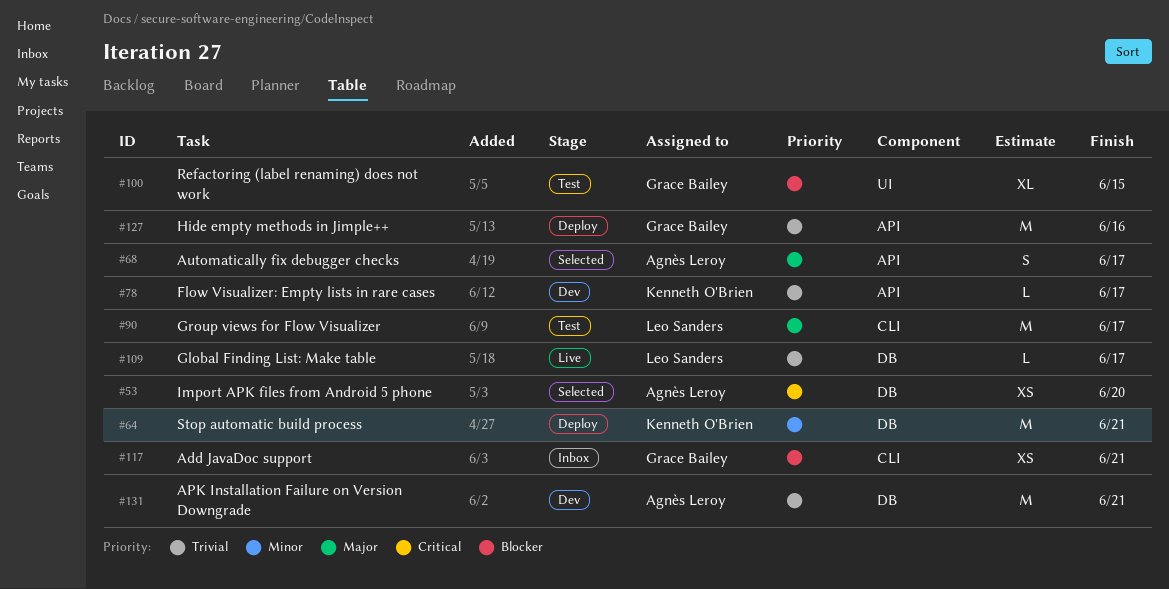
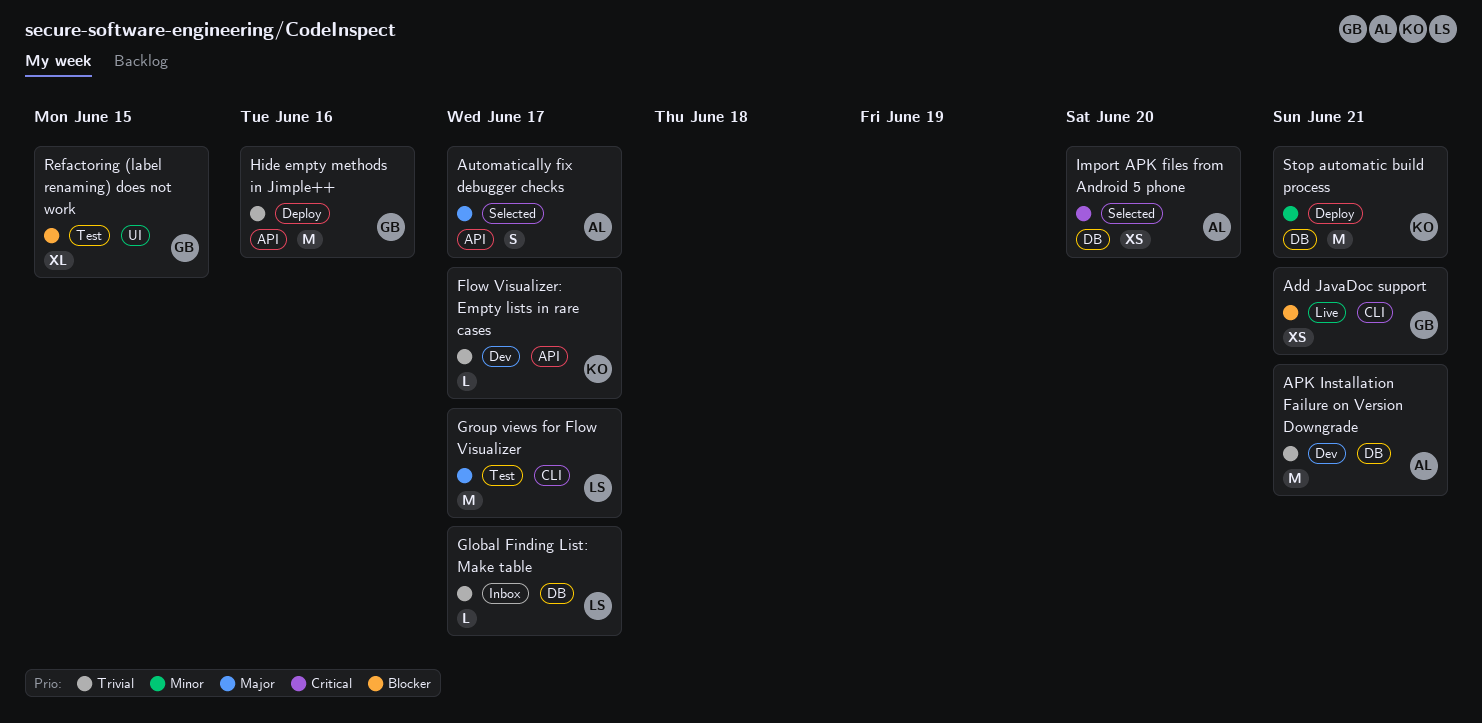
Add JavaDoc support, status: Inbox -> Live
Global Finding List: Make table, status: Live -> Inbox

